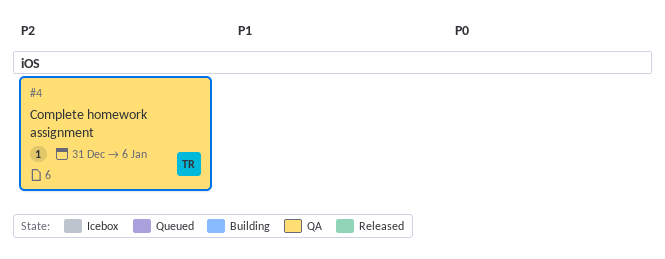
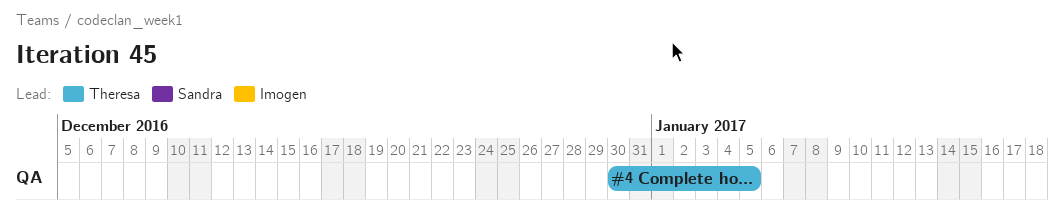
#4, start: Dec 31 -> Dec 30
#4, due: Jan 6 -> Jan 5

